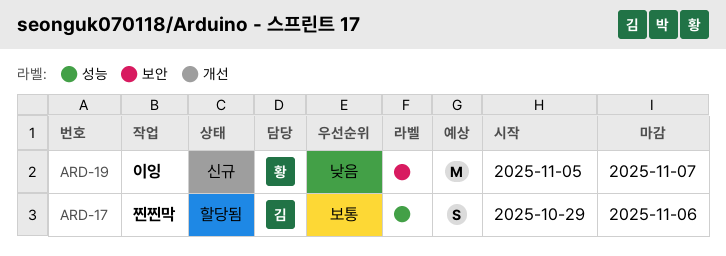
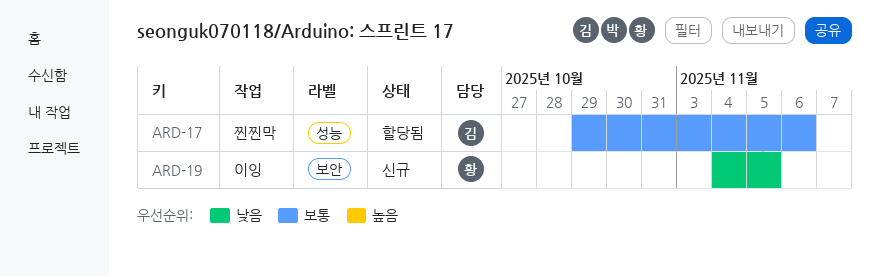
ARD-19, start: Nov 5 -> Nov 4
ARD-19, due: Nov 7 -> Nov 5

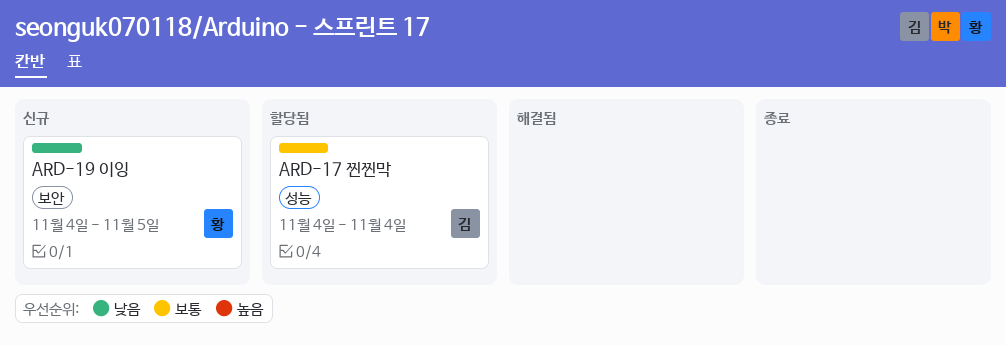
ARD-17, start: Oct 29 -> Nov 4
ARD-17, due: Nov 6 -> Nov 4

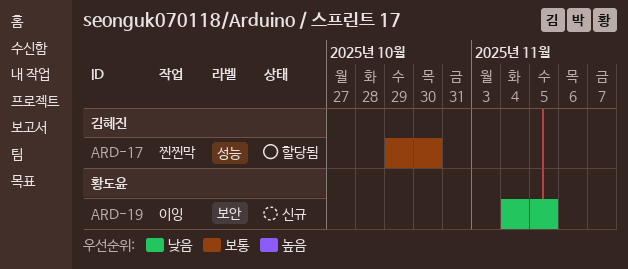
ARD-17, start: Nov 4 -> Oct 29
ARD-17, due: Nov 4 -> Oct 30

